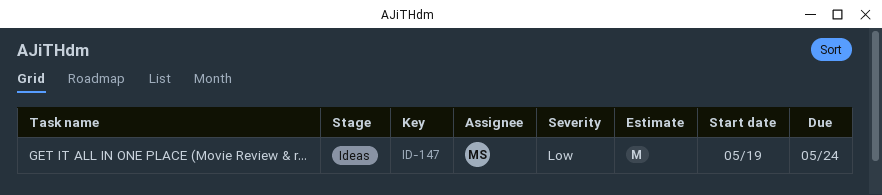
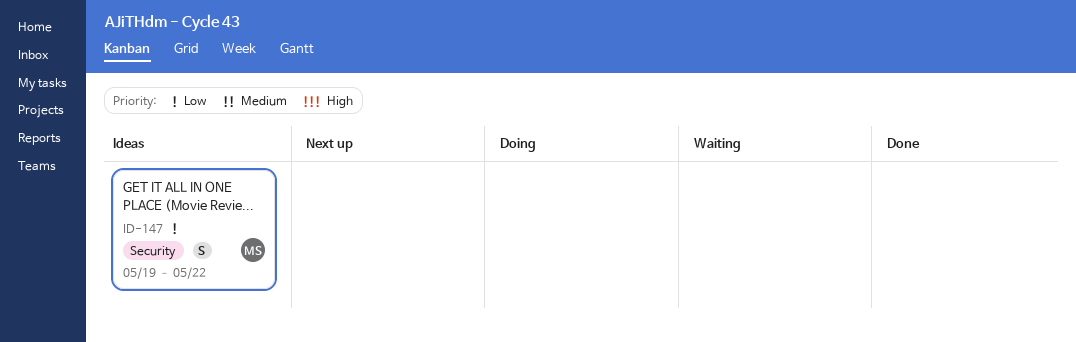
ID-147, estimate: M -> S
ID-147, due: May 24 -> May 22

